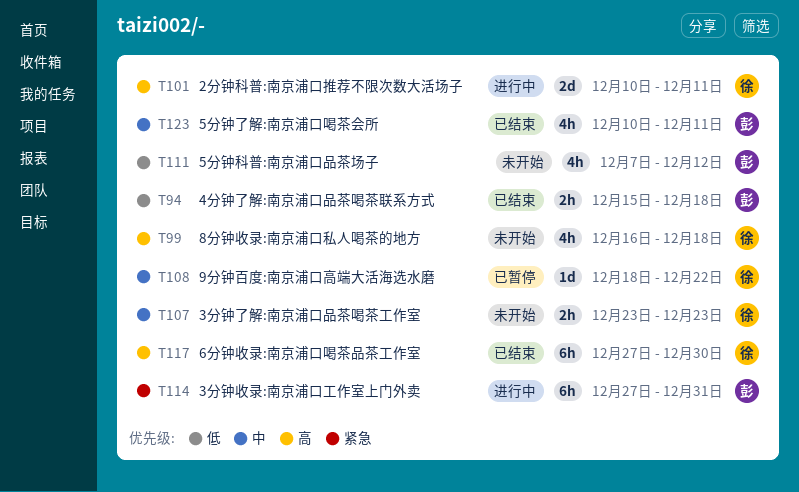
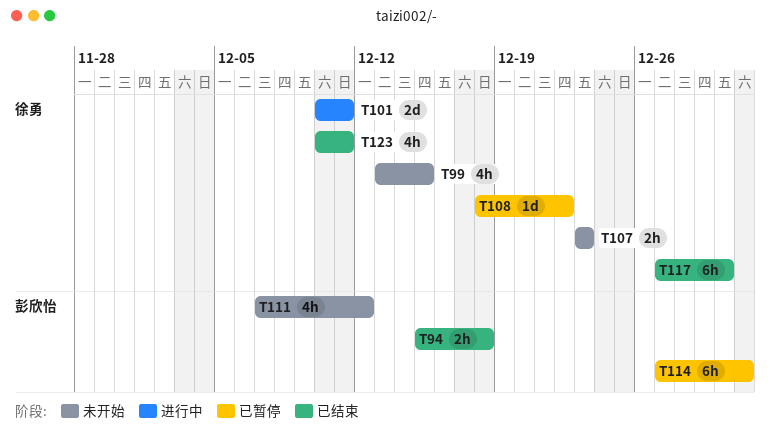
T99, start: Dec 16 -> Dec 13
T99, due: Dec 18 -> Dec 15
T114, status: 进行中 -> 已暂停
T123, owner: 彭欣怡 -> 徐勇

